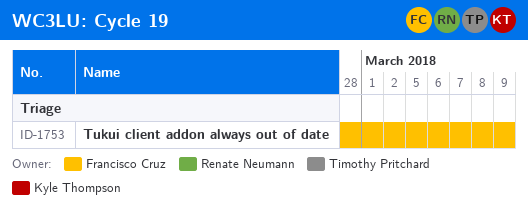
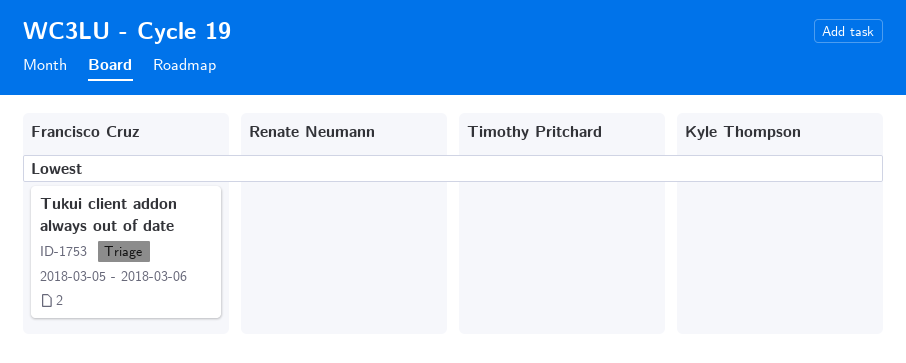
ID-1753, start: Feb 28 -> Mar 5
ID-1753, due: Mar 9 -> Mar 6

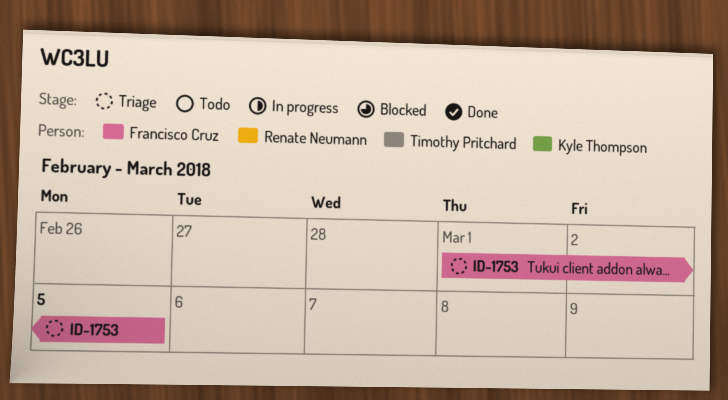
ID-1753, start: Mar 5 -> Mar 1
ID-1753, due: Mar 6 -> Mar 5

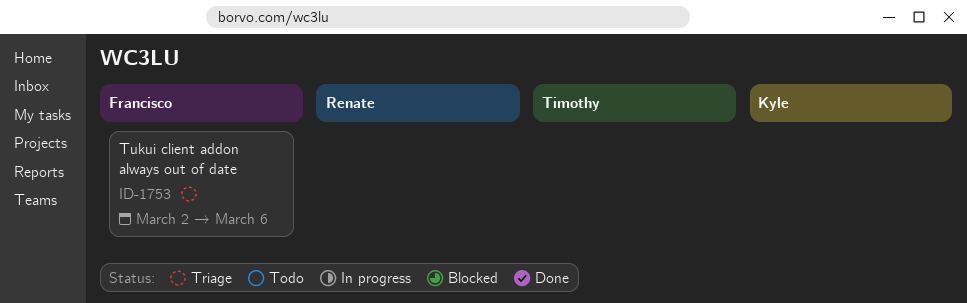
ID-1753, start: Mar 1 -> Mar 2
ID-1753, due: Mar 5 -> Mar 6

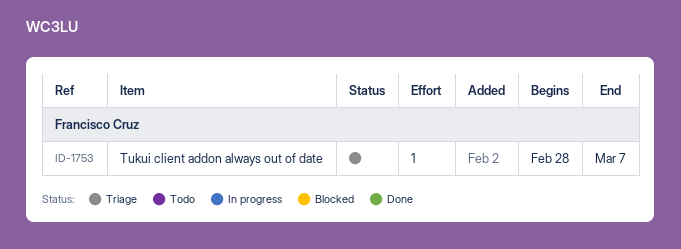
ID-1753, start: Mar 2 -> Feb 28
ID-1753, due: Mar 6 -> Mar 7

